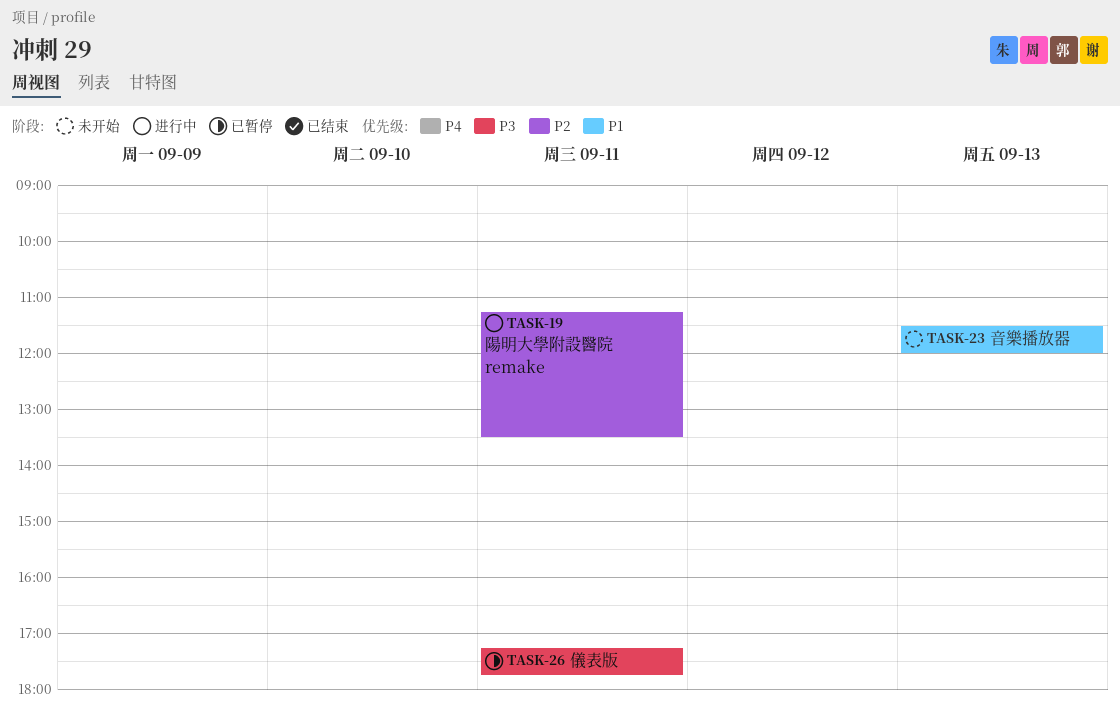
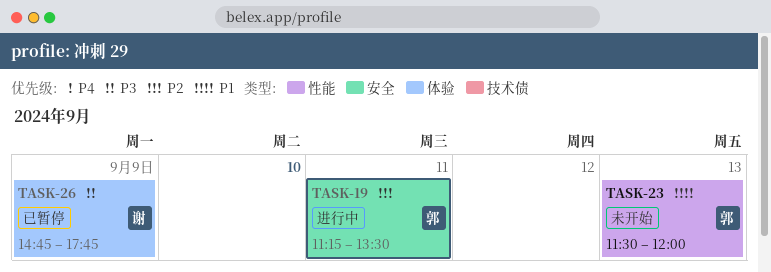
TASK-26, day: Sep 11 -> Sep 9
TASK-26, begins: 17:15 -> 14:45

